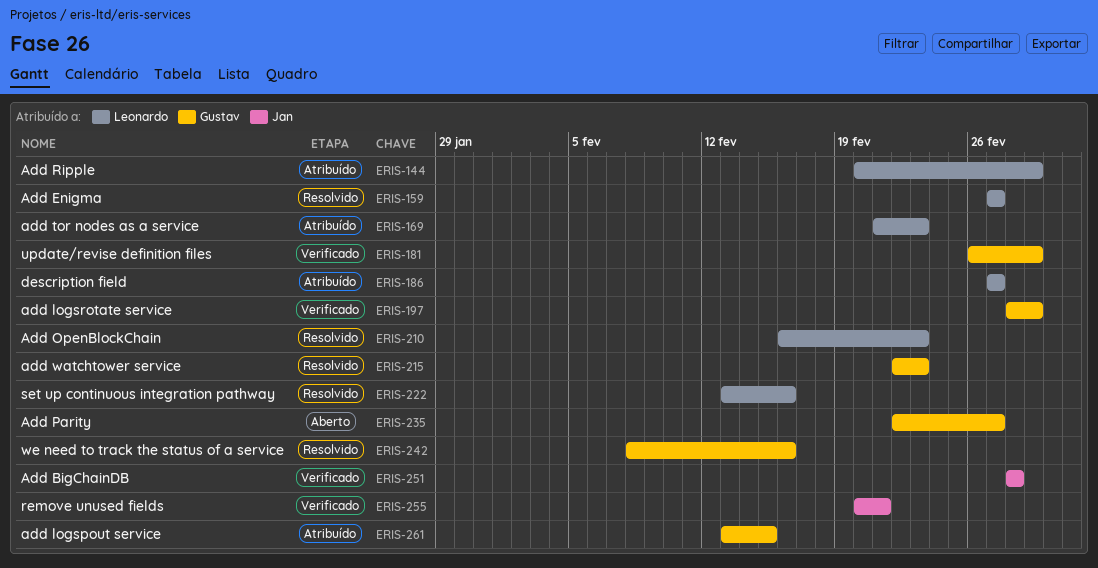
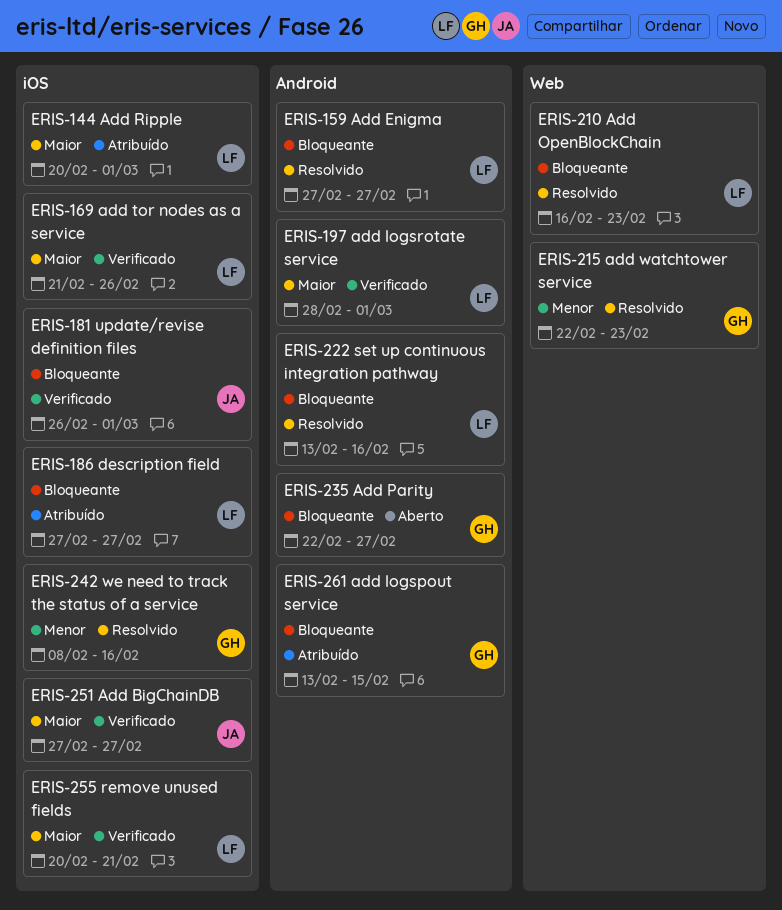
ERIS-169, status: Atribuído -> Verificado
ERIS-169, due: Feb 23 -> Feb 26
ERIS-181, owner: Gustav -> Jan
ERIS-197, owner: Gustav -> Leonardo
ERIS-251, start: Feb 28 -> Feb 27
ERIS-251, due: Feb 28 -> Feb 27
ERIS-255, owner: Jan -> Leonardo

